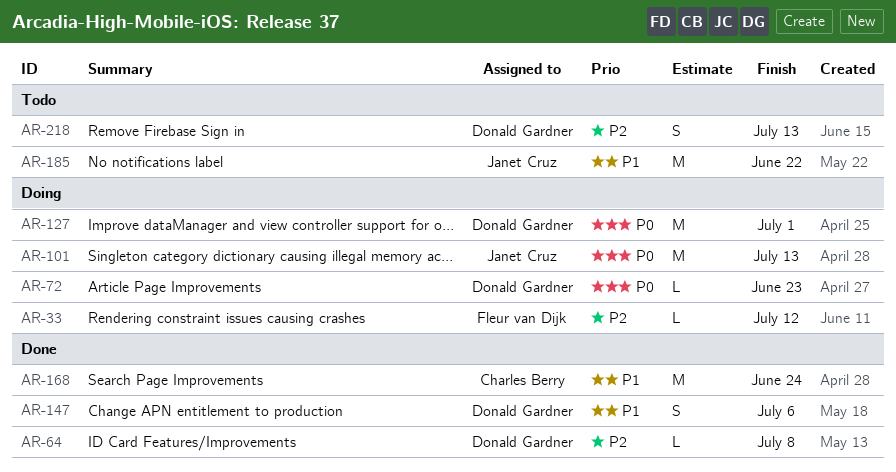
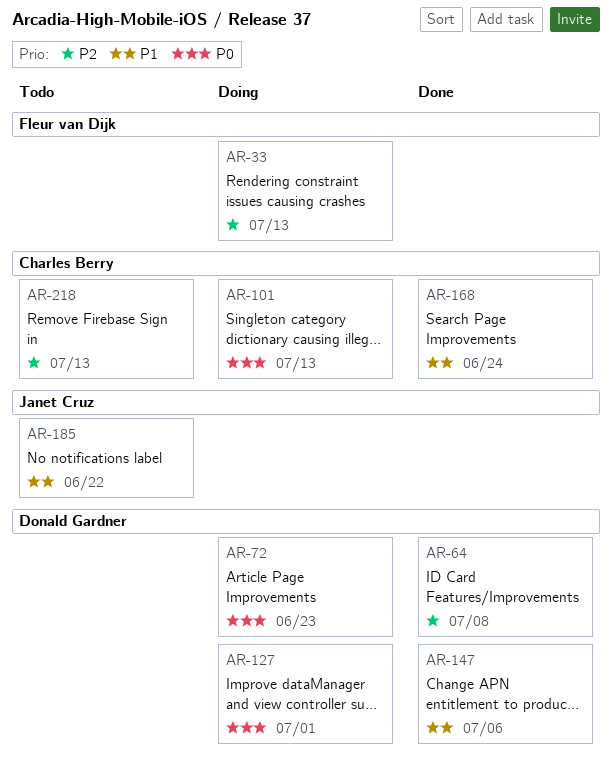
AR-33, due: Jul 12 -> Jul 13
AR-101, owner: Janet Cruz -> Charles Berry
AR-218, owner: Donald Gardner -> Charles Berry

